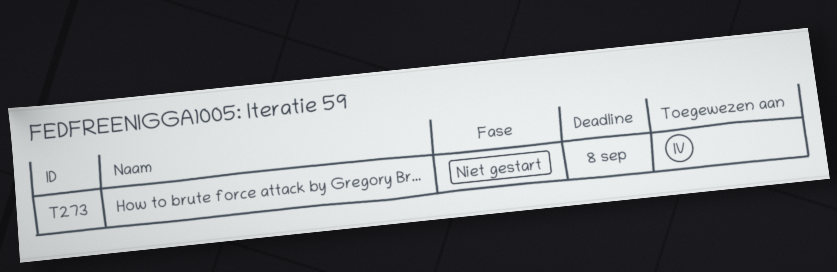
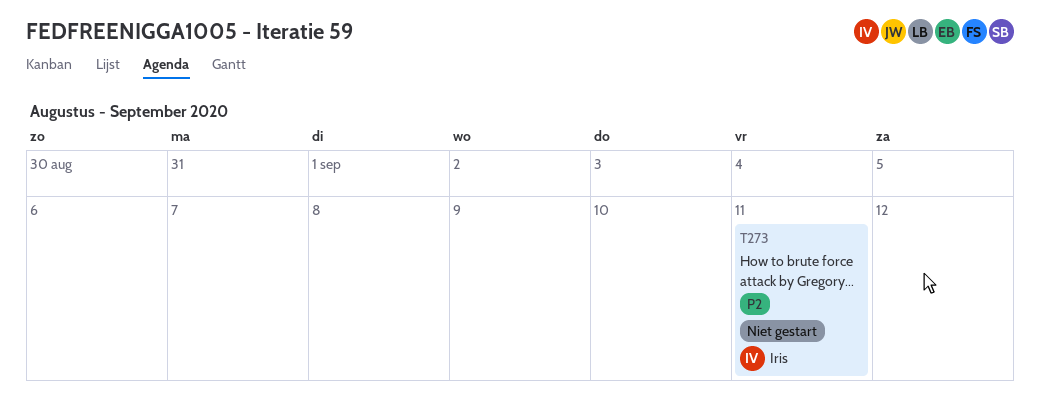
T273, due: Sep 8 -> Sep 11

